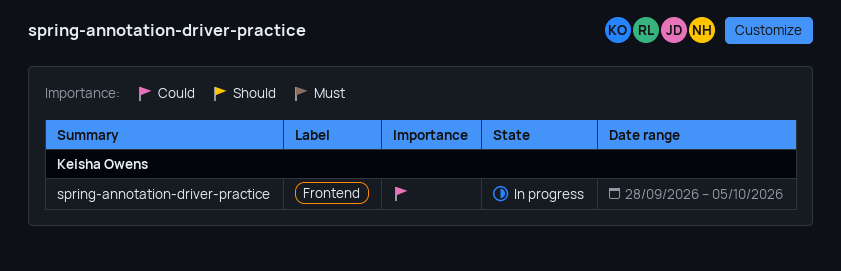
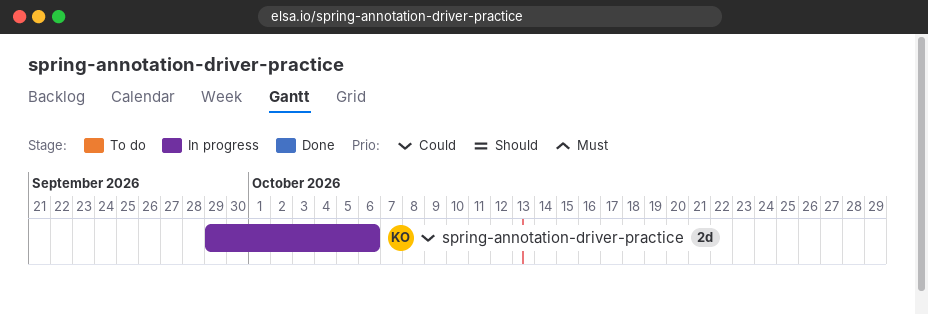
spring-annotation-driver-practice, start: Sep 28 -> Sep 29
spring-annotation-driver-practice, due: Oct 5 -> Oct 6

